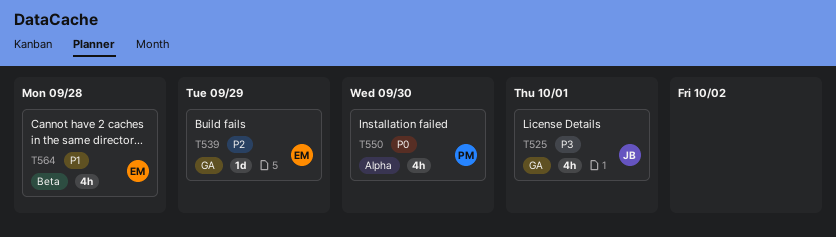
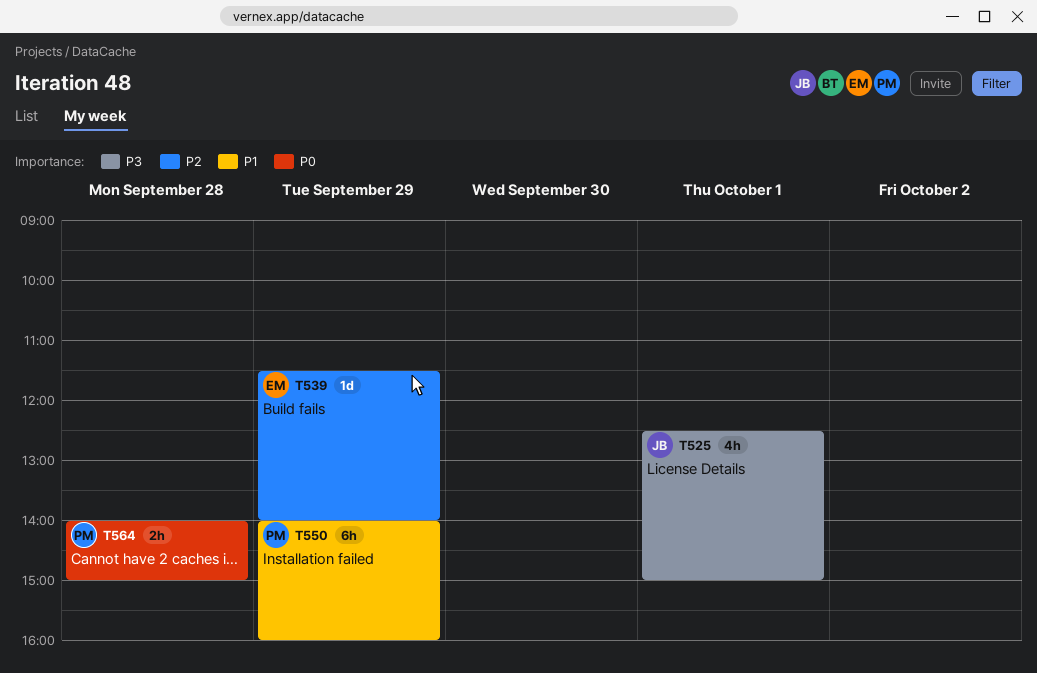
T550, priority: P0 -> P1
T550, estimate: 4h -> 6h
T550, day: Sep 30 -> Sep 29
T564, owner: EM -> PM
T564, priority: P1 -> P0
T564, estimate: 4h -> 2h

